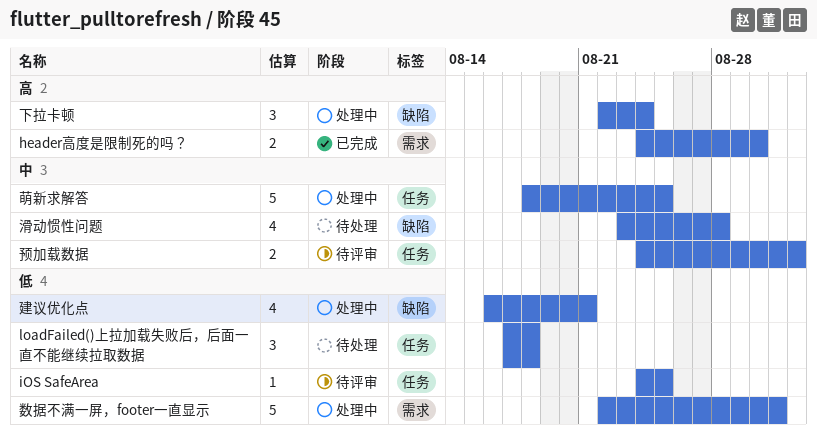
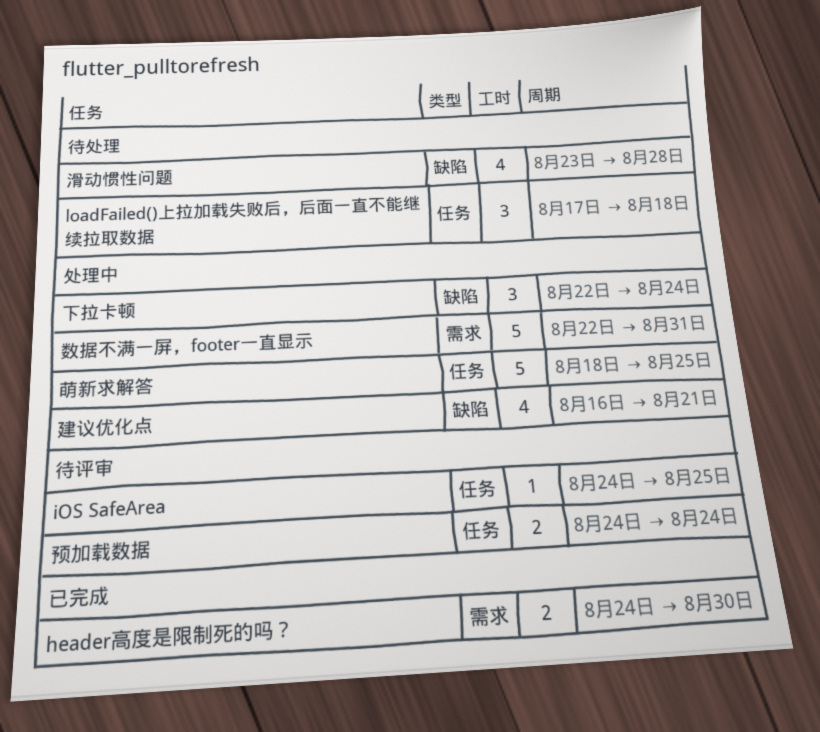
预加载数据, due: Sep 1 -> Aug 24

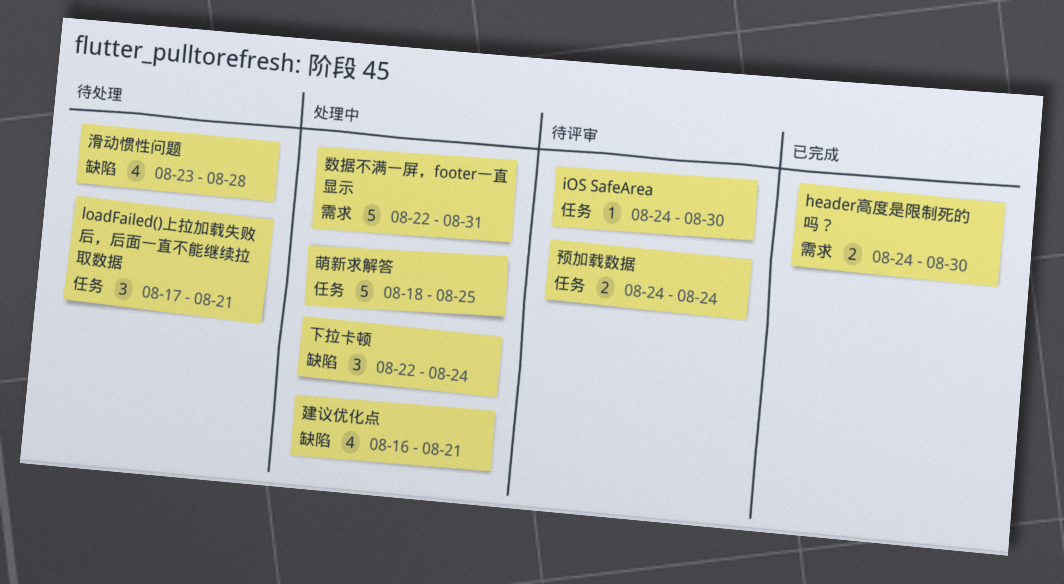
iOS SafeArea, due: Aug 25 -> Aug 30
loadFailed()上拉加载失败后，后面一直不能继续拉取数据, due: Aug 18 -> Aug 21

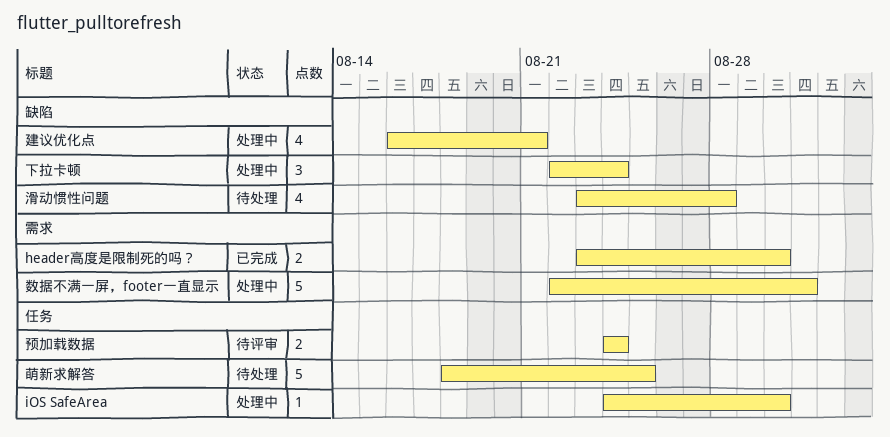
header高度是限制死的吗？, start: Aug 24 -> Aug 23
iOS SafeArea, status: 待评审 -> 处理中
loadFailed()上拉加载失败后，后面一直不能继续拉取数据: present -> none
萌新求解答, status: 处理中 -> 待处理

